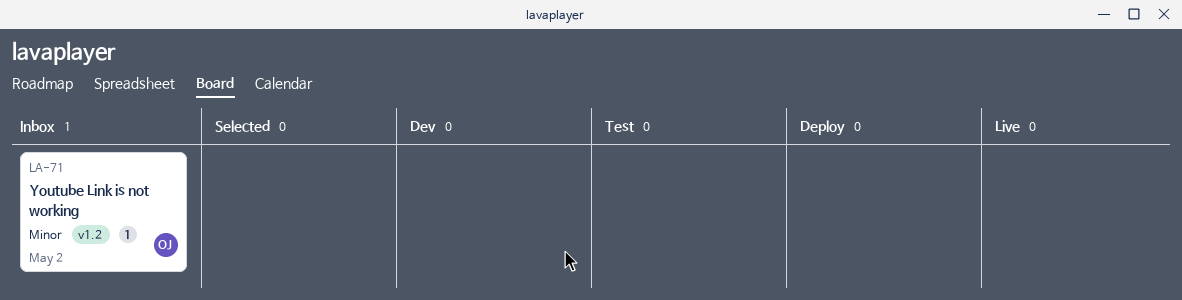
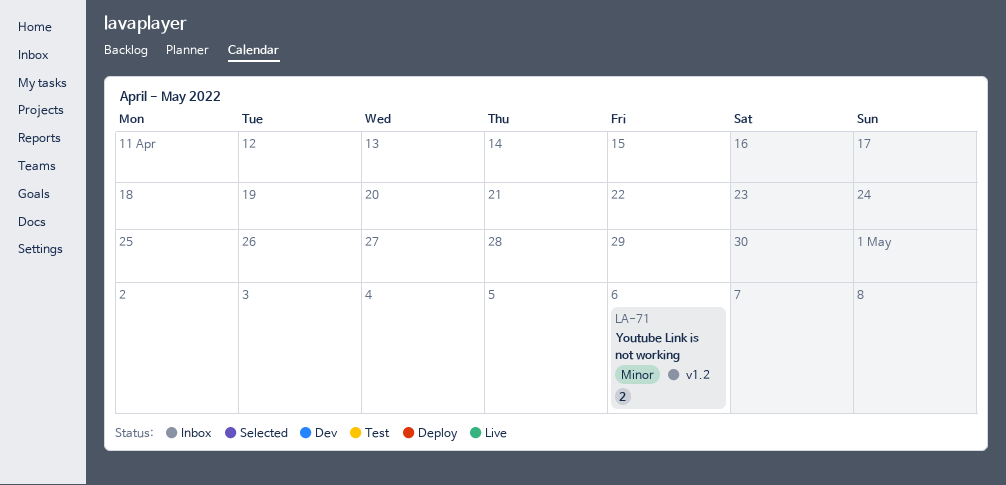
LA-71, estimate: 1 -> 2
LA-71, due: May 2 -> May 6

